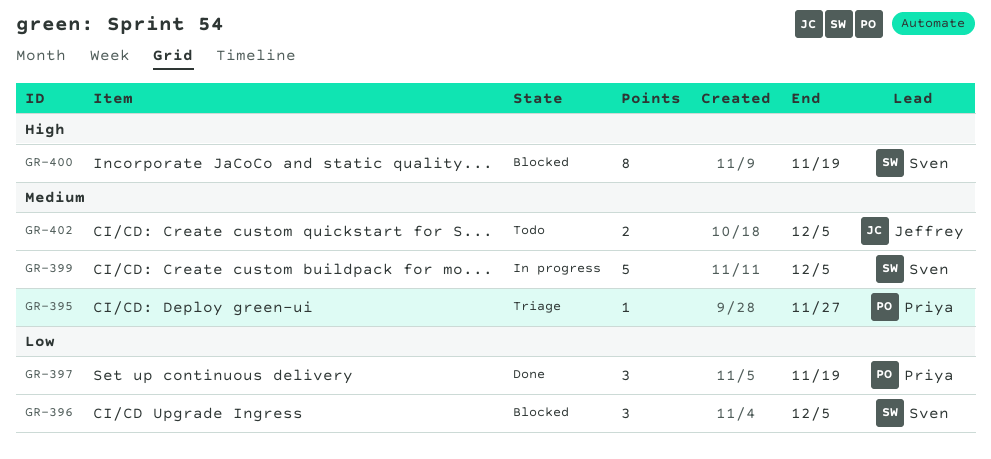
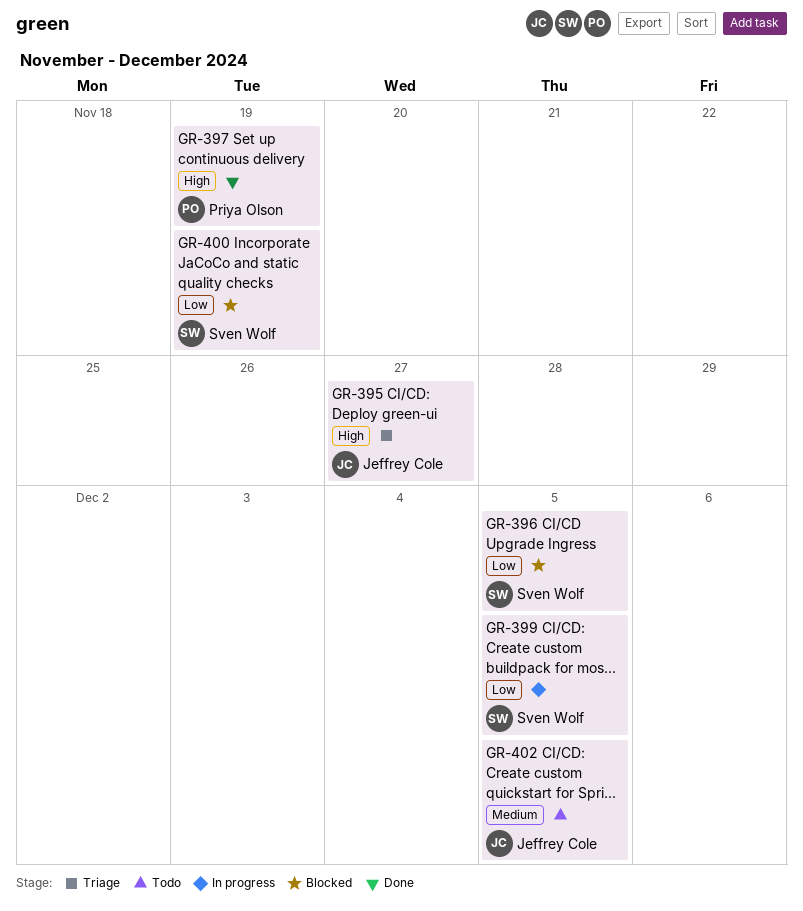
GR-395, owner: Priya Olson -> Jeffrey Cole
GR-395, priority: Medium -> High
GR-397, priority: Low -> High
GR-399, priority: Medium -> Low
GR-400, priority: High -> Low

